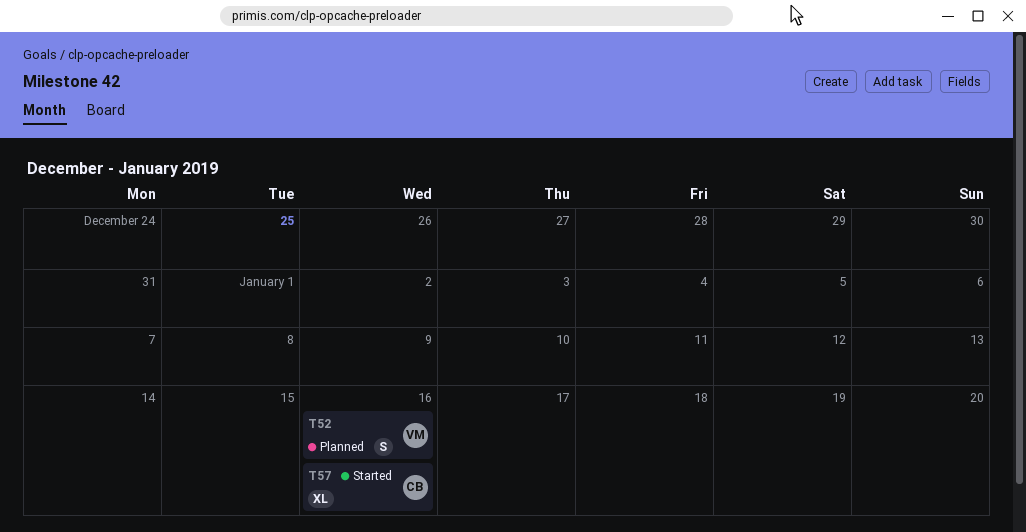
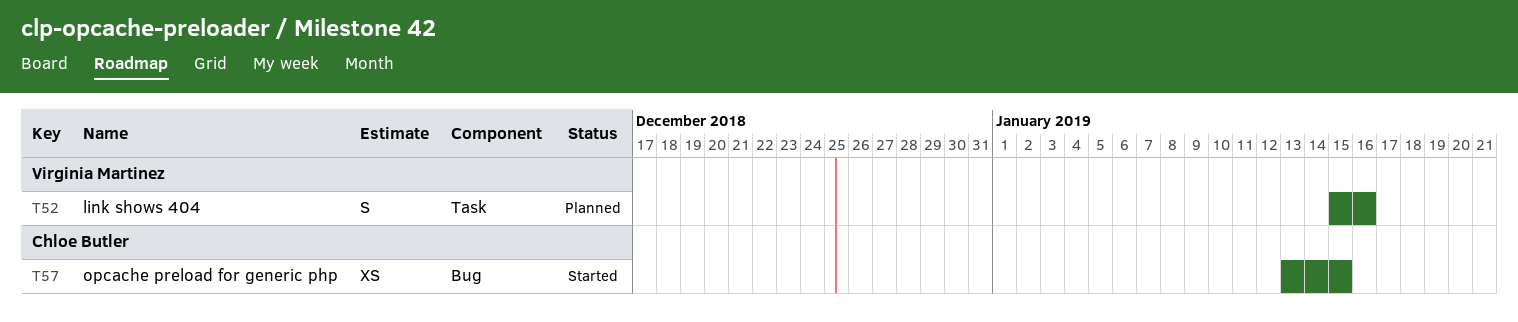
T57, estimate: XL -> XS
T57, due: Jan 16 -> Jan 15

